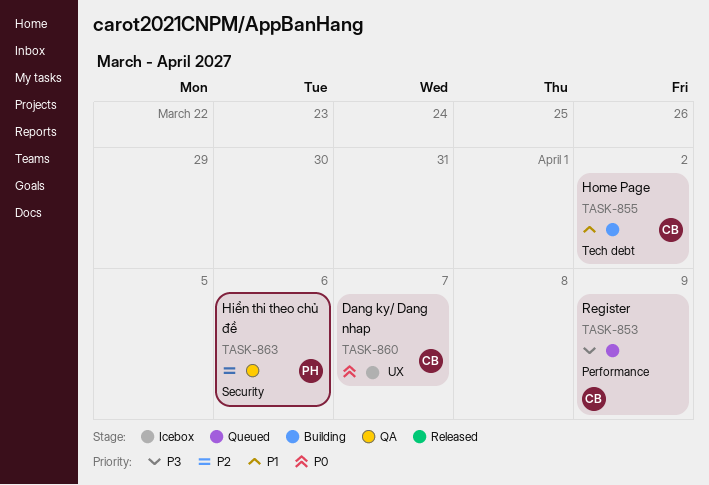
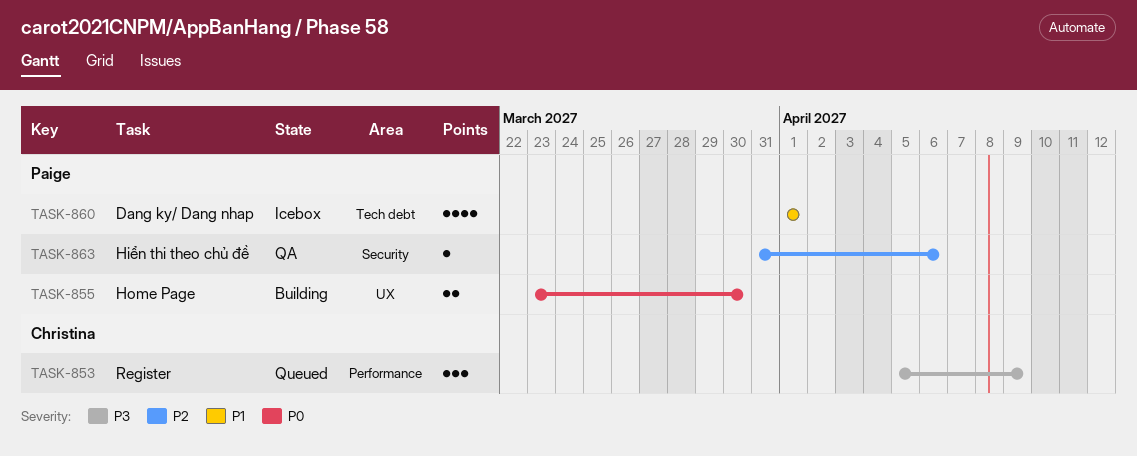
TASK-855, owner: Christina -> Paige
TASK-855, priority: P1 -> P0
TASK-855, label: Tech debt -> UX
TASK-855, due: Apr 2 -> Mar 30
TASK-860, owner: Christina -> Paige
TASK-860, priority: P0 -> P1
TASK-860, label: UX -> Tech debt
TASK-860, due: Apr 7 -> Apr 1

